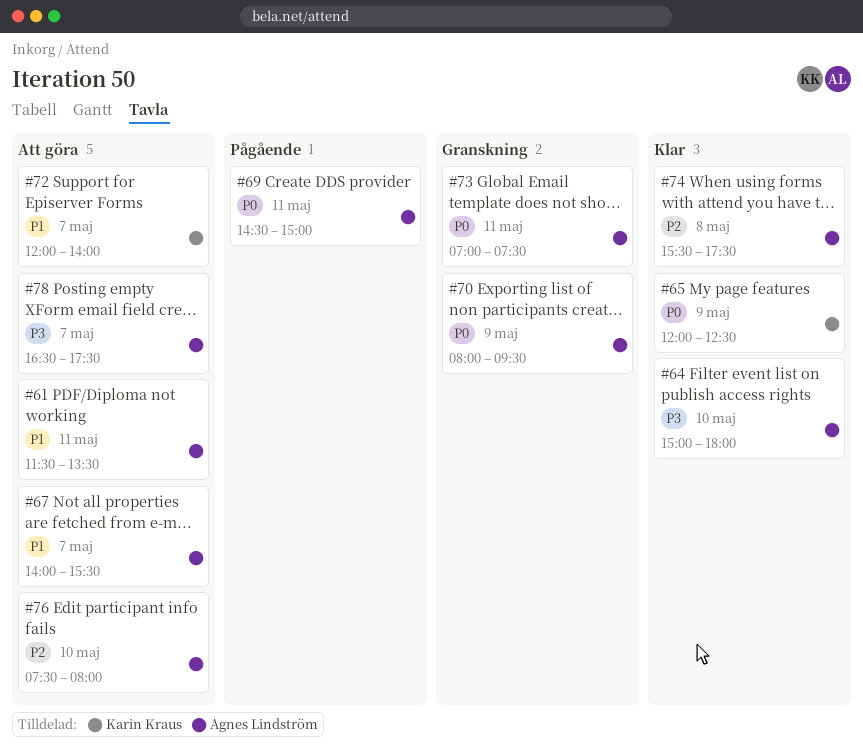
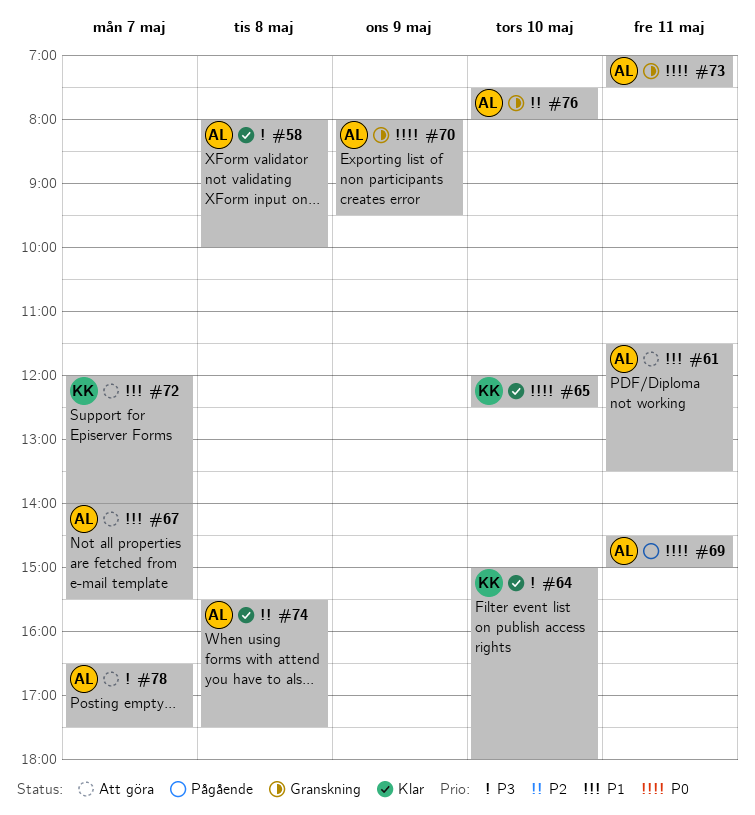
#58: none -> present
#64, owner: Agnes Lindström -> Karin Kraus
#65, day: May 9 -> May 10
#76, status: Att göra -> Granskning

